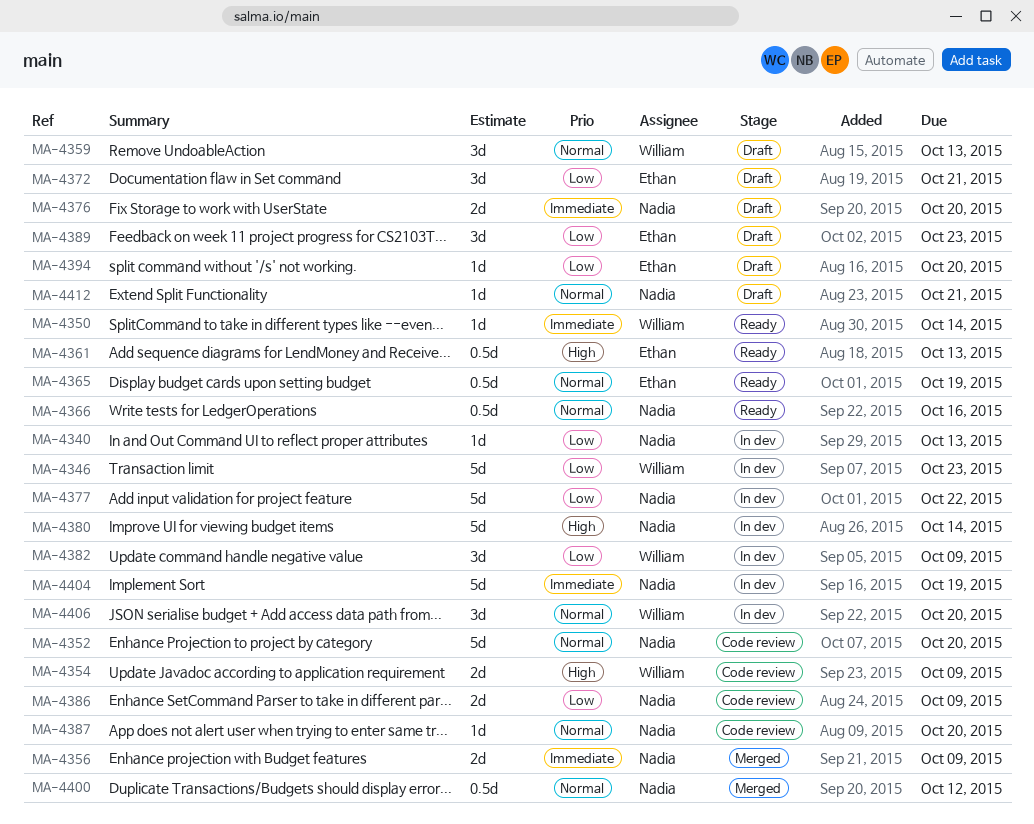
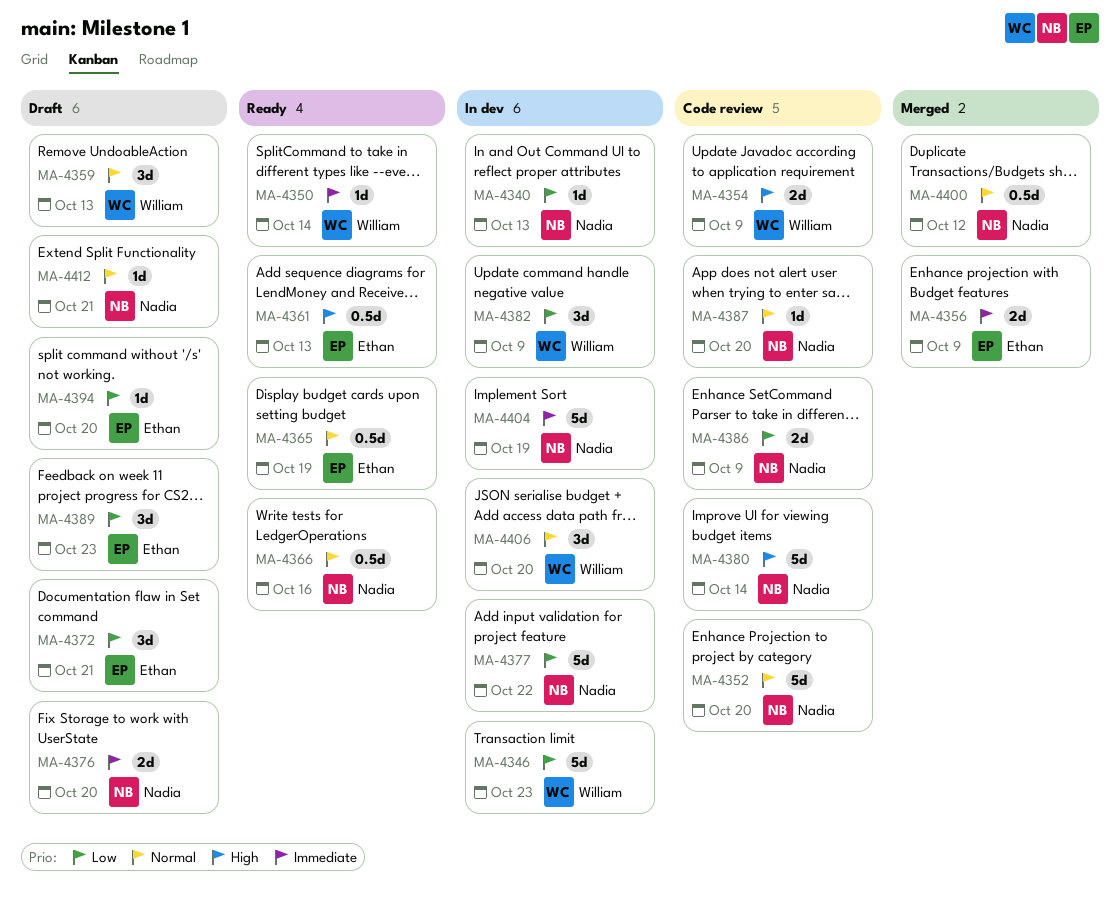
MA-4356, owner: Nadia -> Ethan
MA-4380, status: In dev -> Code review

